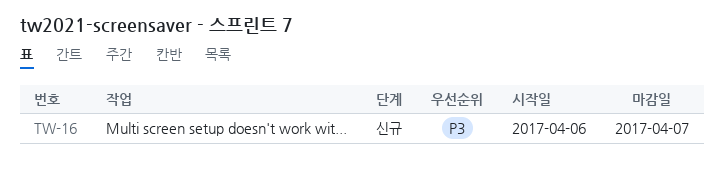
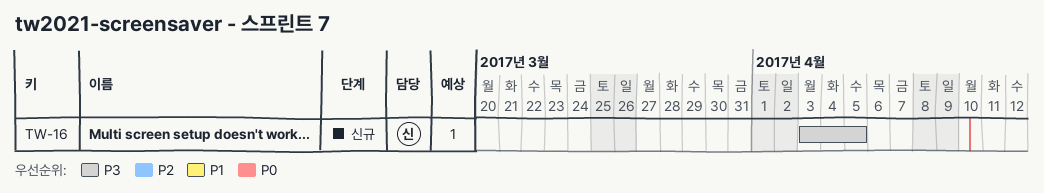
TW-16, start: Apr 6 -> Apr 3
TW-16, due: Apr 7 -> Apr 5

